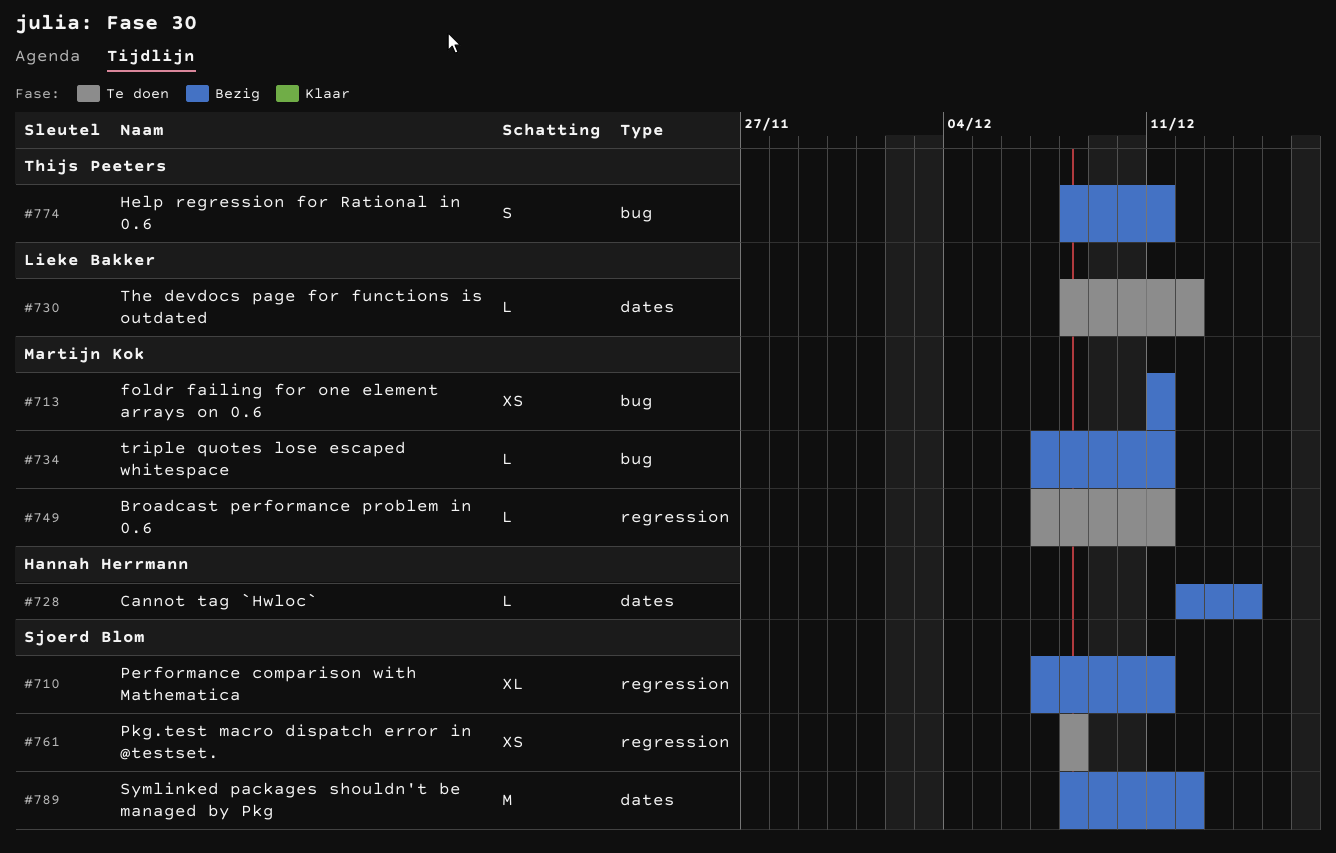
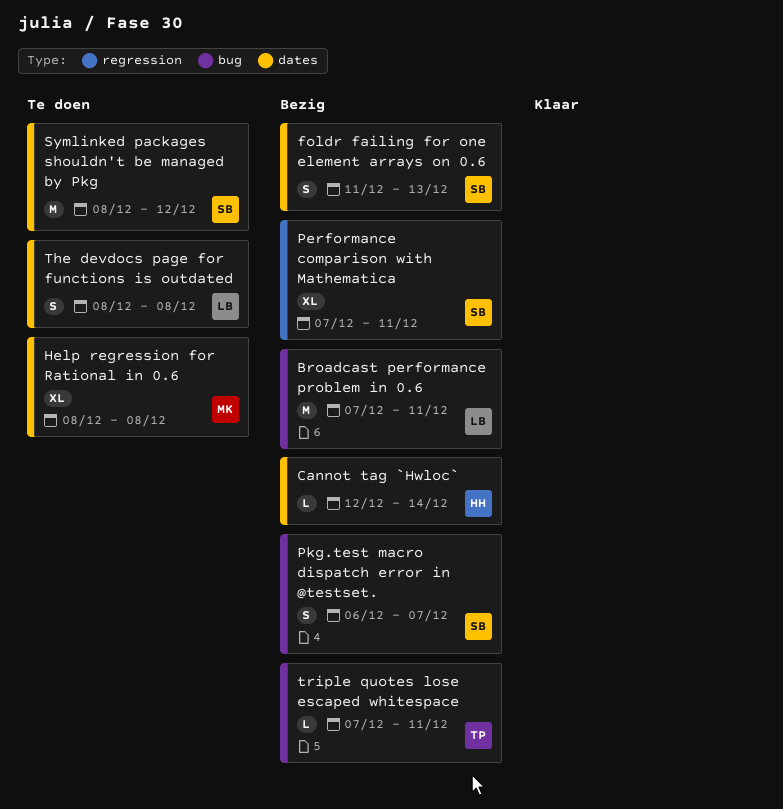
Broadcast performance problem in 0.6, status: Te doen -> Bezig
Broadcast performance problem in 0.6, owner: Martijn Kok -> Lieke Bakker
Broadcast performance problem in 0.6, label: regression -> bug
Broadcast performance problem in 0.6, estimate: L -> M
foldr failing for one element arrays on 0.6, owner: Martijn Kok -> Sjoerd Blom
foldr failing for one element arrays on 0.6, label: bug -> dates
foldr failing for one element arrays on 0.6, estimate: XS -> S
foldr failing for one element arrays on 0.6, due: Dec 11 -> Dec 13
Help regression for Rational in 0.6, status: Bezig -> Te doen
Help regression for Rational in 0.6, owner: Thijs Peeters -> Martijn Kok
Help regression for Rational in 0.6, label: bug -> dates
Help regression for Rational in 0.6, estimate: S -> XL
Help regression for Rational in 0.6, due: Dec 11 -> Dec 8
Pkg.test macro dispatch error in @testset., status: Te doen -> Bezig
Pkg.test macro dispatch error in @testset., label: regression -> bug
Pkg.test macro dispatch error in @testset., estimate: XS -> S
Pkg.test macro dispatch error in @testset., start: Dec 8 -> Dec 6
Pkg.test macro dispatch error in @testset., due: Dec 8 -> Dec 7
Symlinked packages shouldn't be managed by Pkg, status: Bezig -> Te doen
The devdocs page for functions is outdated, estimate: L -> S
The devdocs page for functions is outdated, due: Dec 12 -> Dec 8
triple quotes lose escaped whitespace, owner: Martijn Kok -> Thijs Peeters

